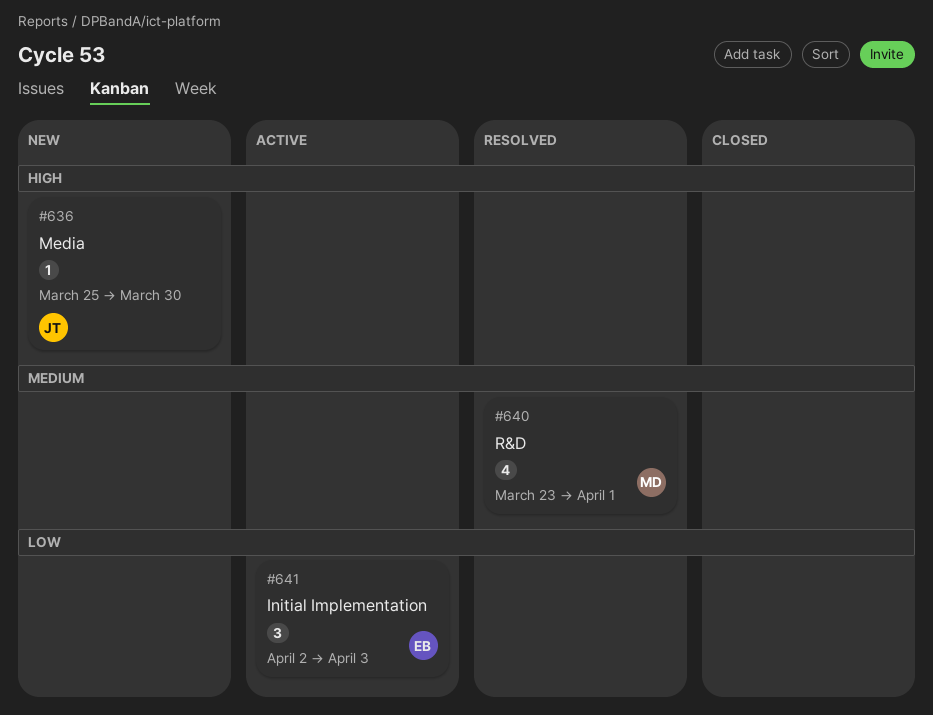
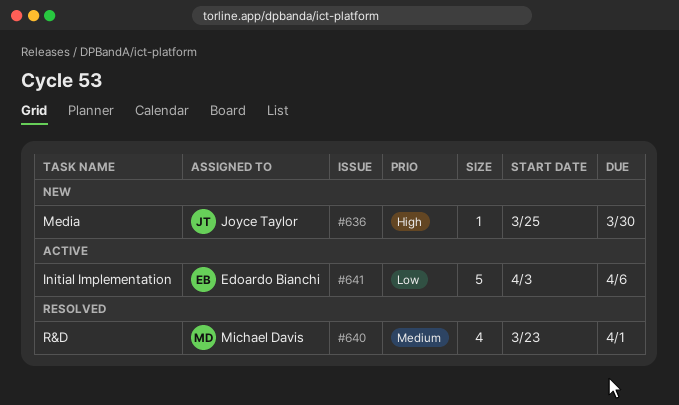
#641, estimate: 3 -> 5
#641, start: Apr 2 -> Apr 3
#641, due: Apr 3 -> Apr 6

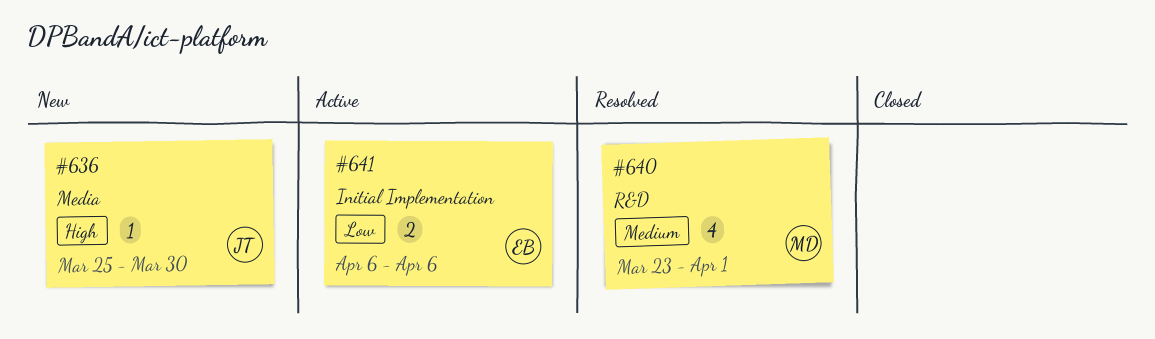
#641, estimate: 5 -> 2
#641, start: Apr 3 -> Apr 6

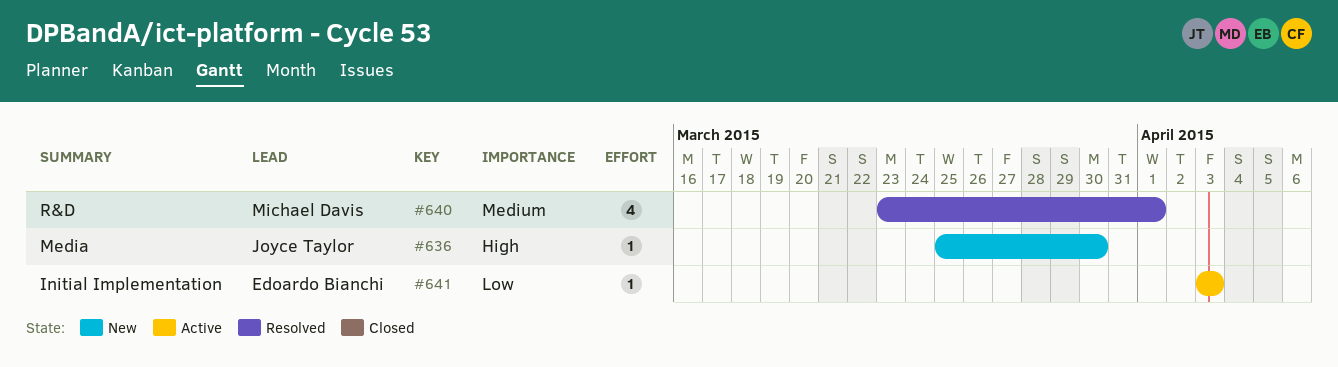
#641, estimate: 2 -> 1
#641, start: Apr 6 -> Apr 3
#641, due: Apr 6 -> Apr 3

